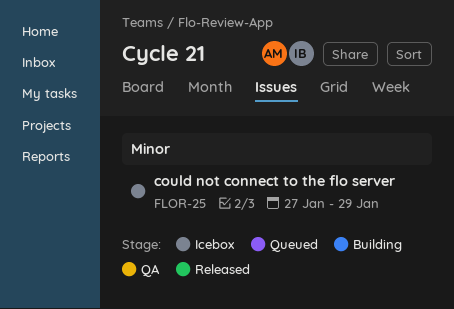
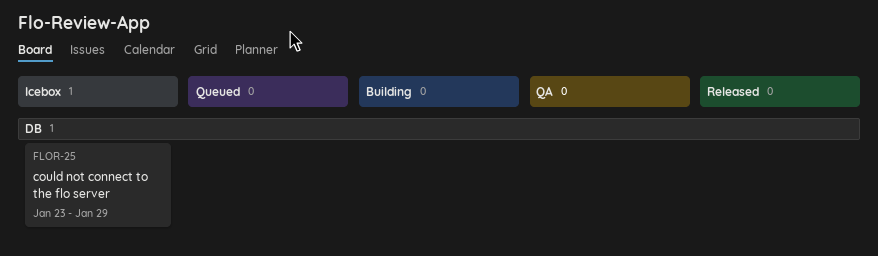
FLOR-25, start: Jan 27 -> Jan 23

